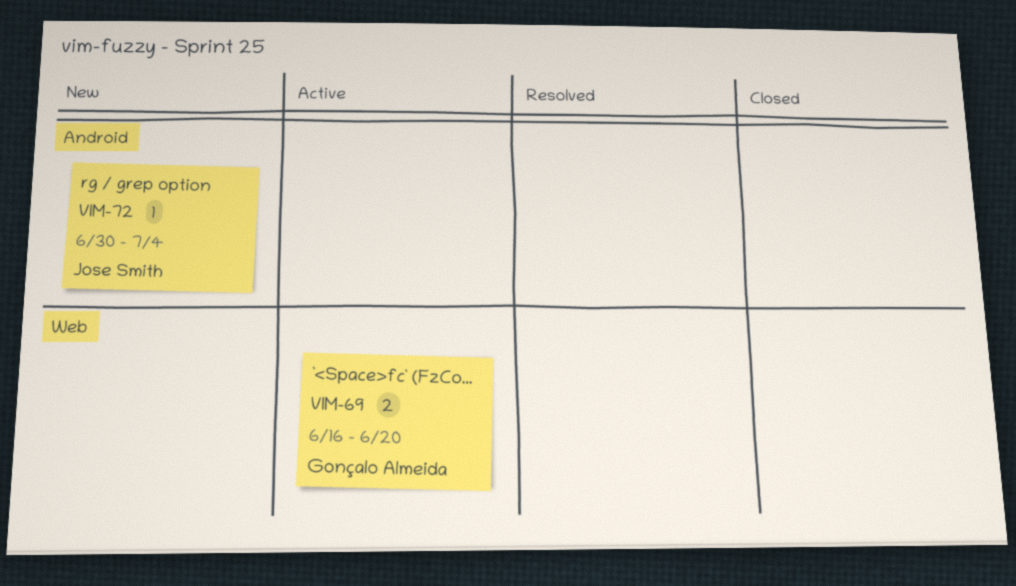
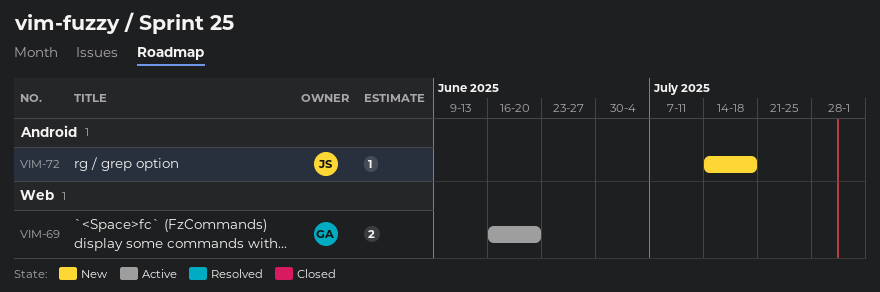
VIM-72, start: Jun 30 -> Jul 14
VIM-72, due: Jul 4 -> Jul 18

